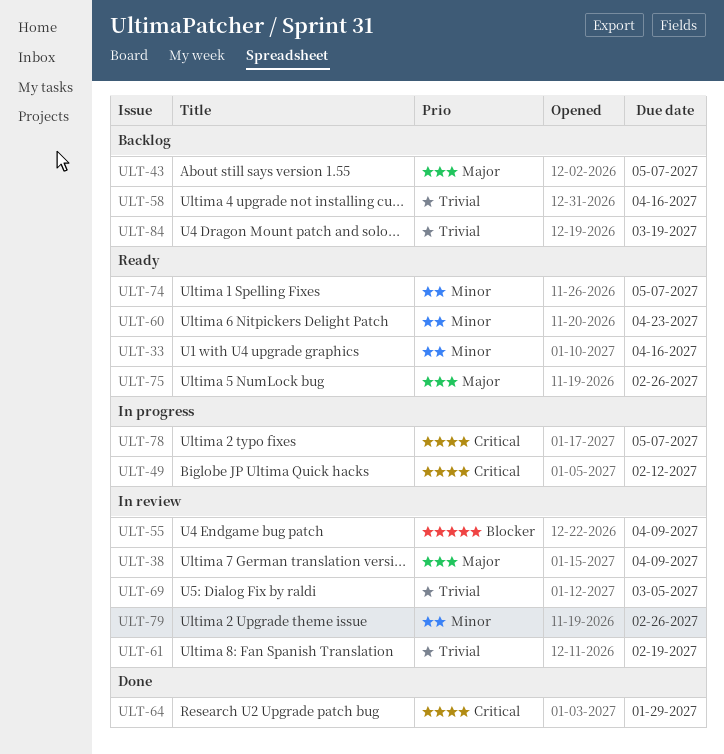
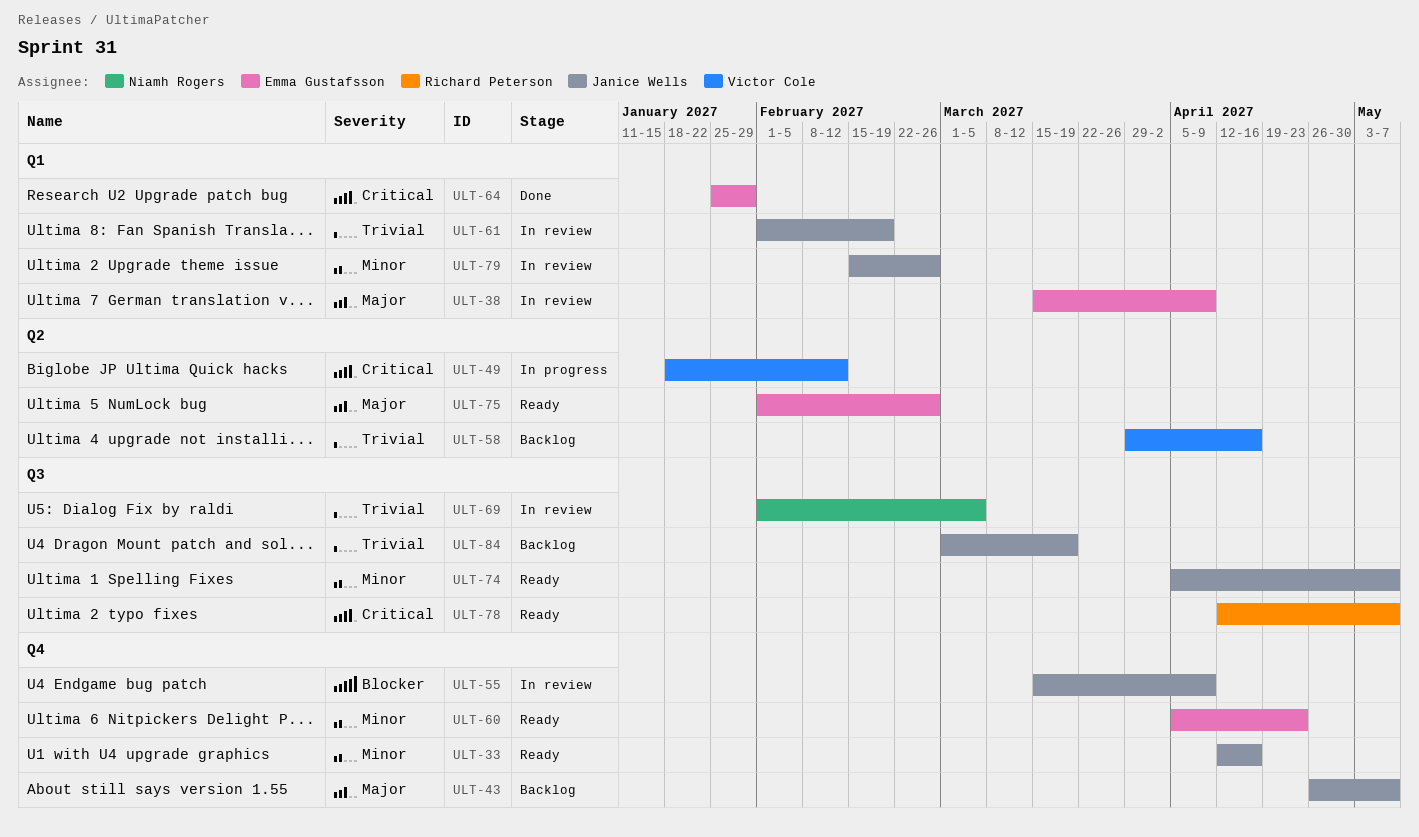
ULT-78, status: In progress -> Ready

